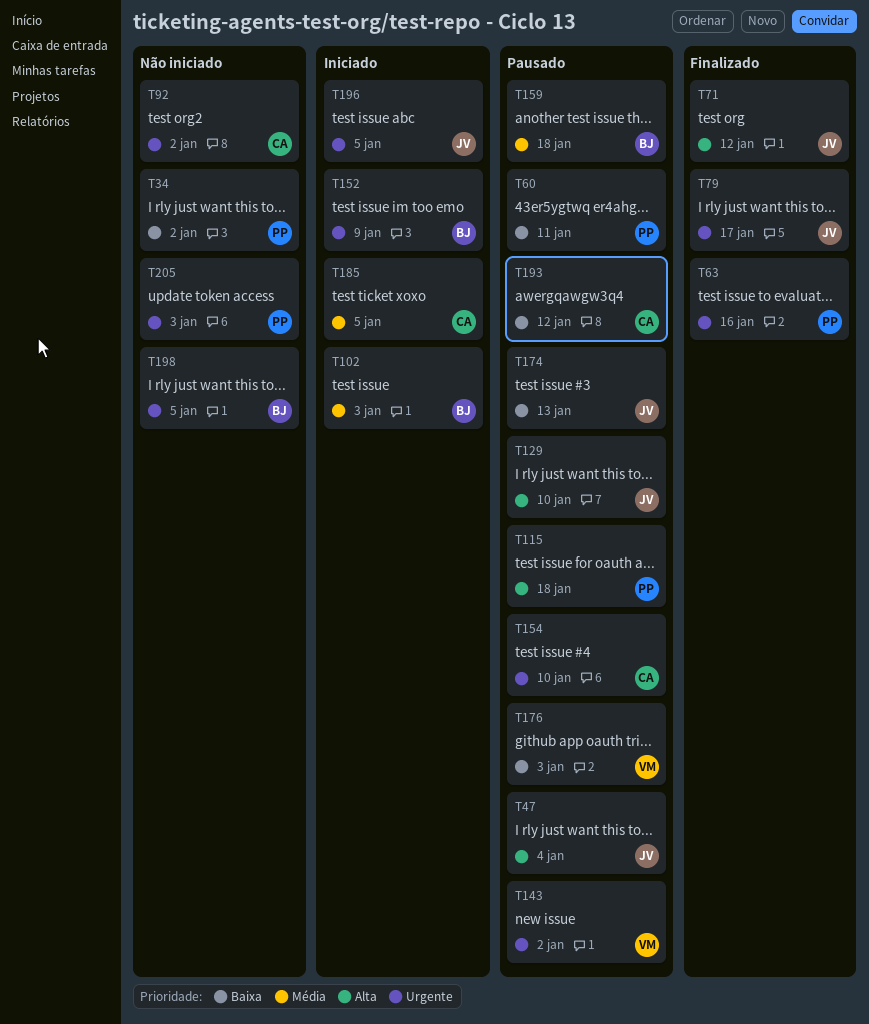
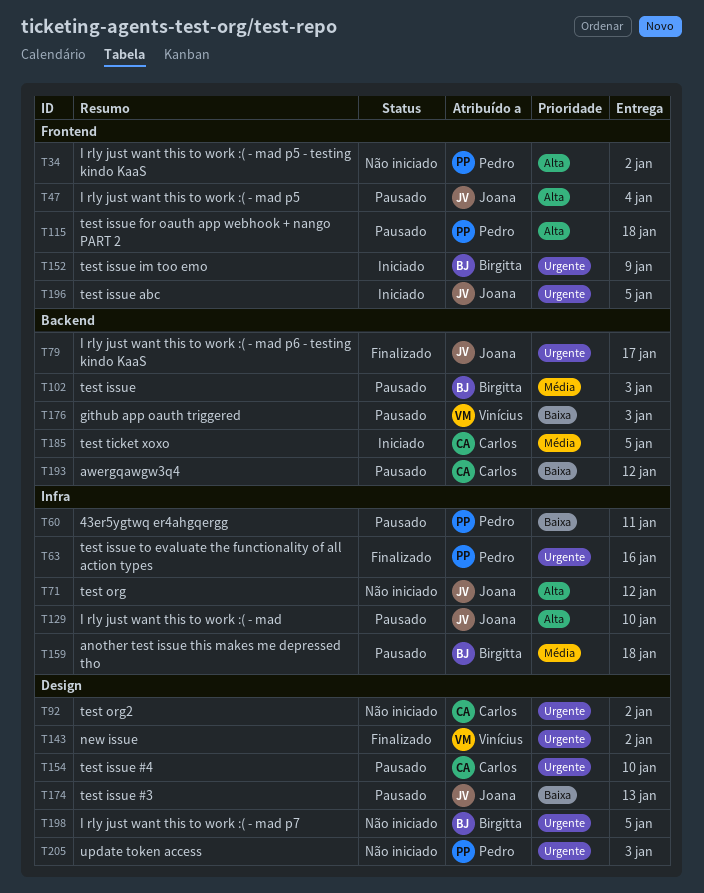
T34, priority: Baixa -> Alta
T71, status: Finalizado -> Não iniciado
T102, status: Iniciado -> Pausado
T143, status: Pausado -> Finalizado

